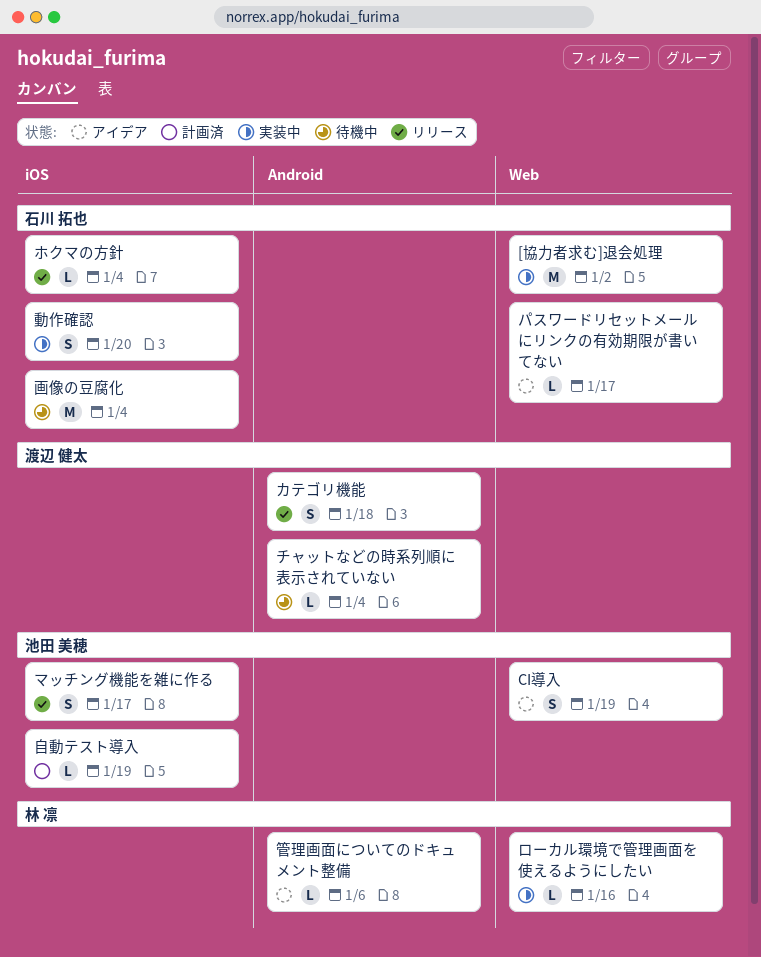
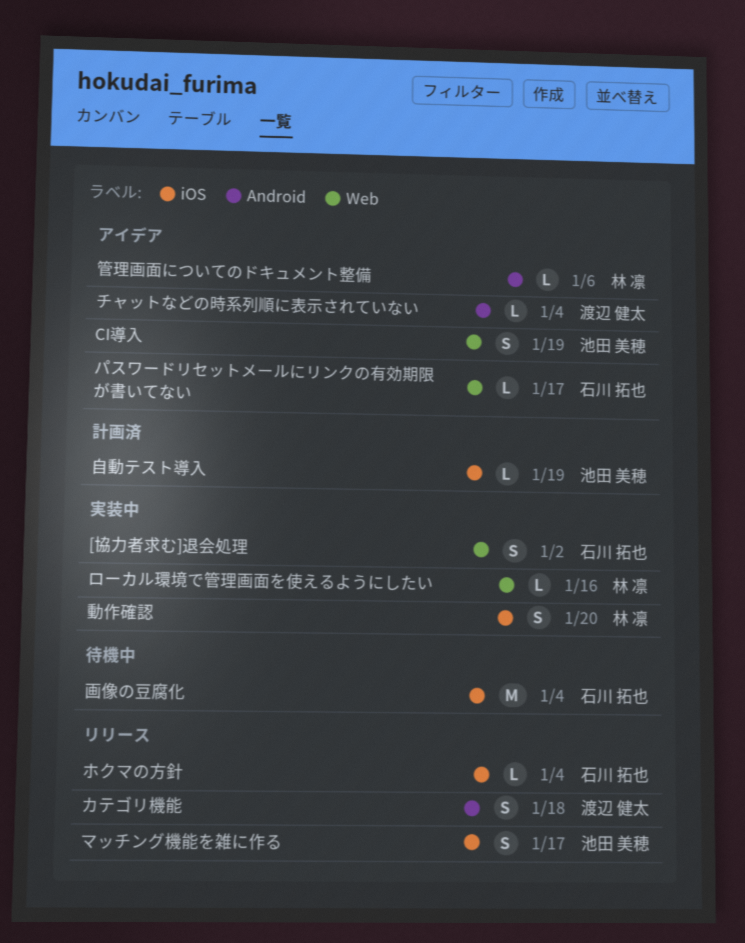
[協力者求む]退会処理, estimate: M -> S
チャットなどの時系列順に表示されていない, status: 待機中 -> アイデア
動作確認, owner: 石川 拓也 -> 林 凛

